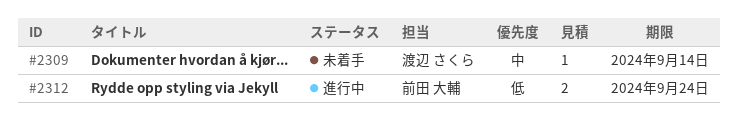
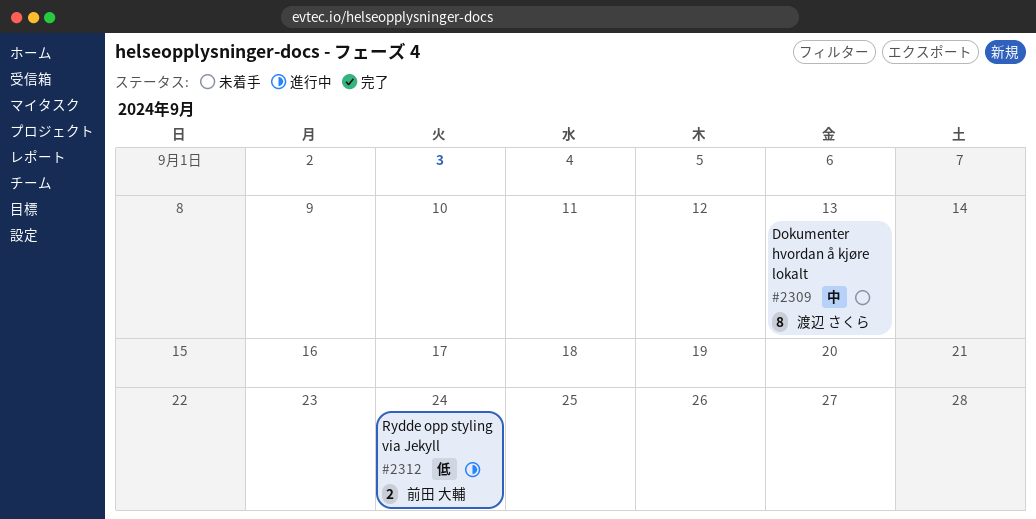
#2309, estimate: 1 -> 8
#2309, due: Sep 14 -> Sep 13

